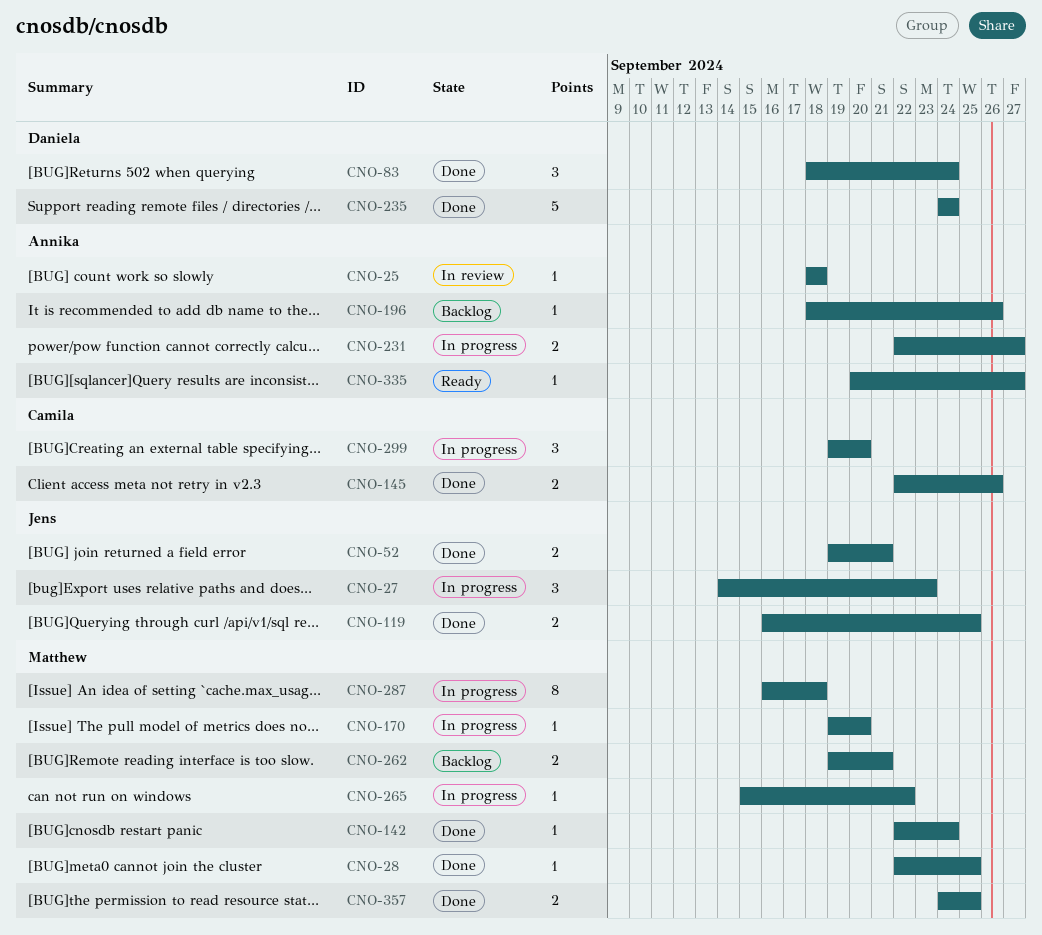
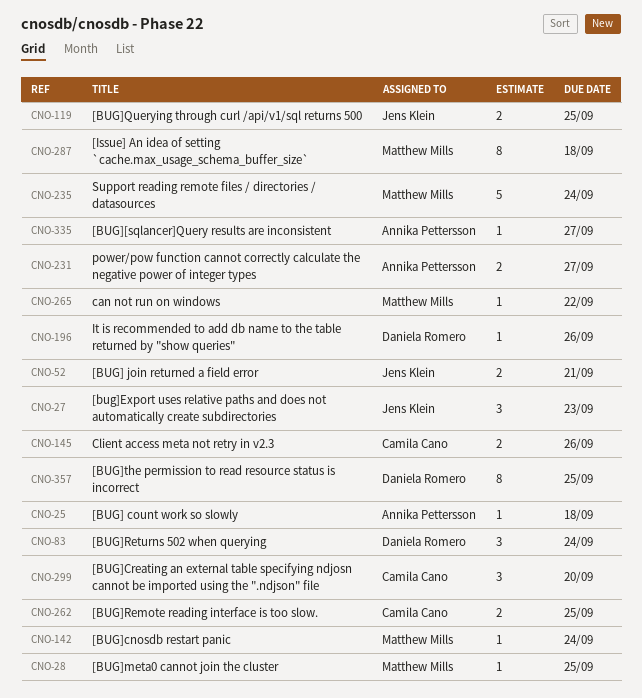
CNO-170: present -> none
CNO-196, owner: Annika Pettersson -> Daniela Romero
CNO-235, owner: Daniela Romero -> Matthew Mills
CNO-262, owner: Matthew Mills -> Camila Cano
CNO-262, due: Sep 21 -> Sep 25
CNO-357, owner: Matthew Mills -> Daniela Romero
CNO-357, estimate: 2 -> 8

